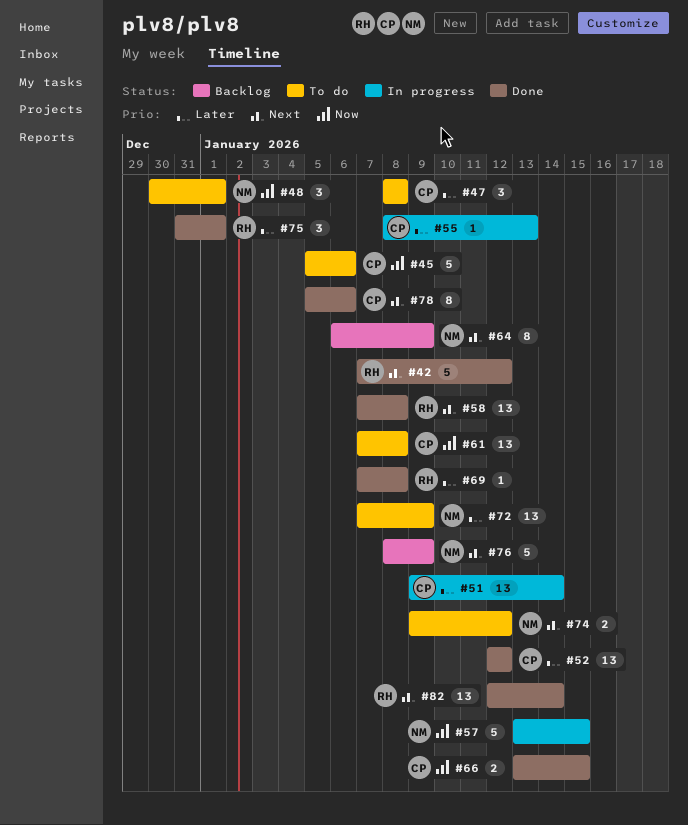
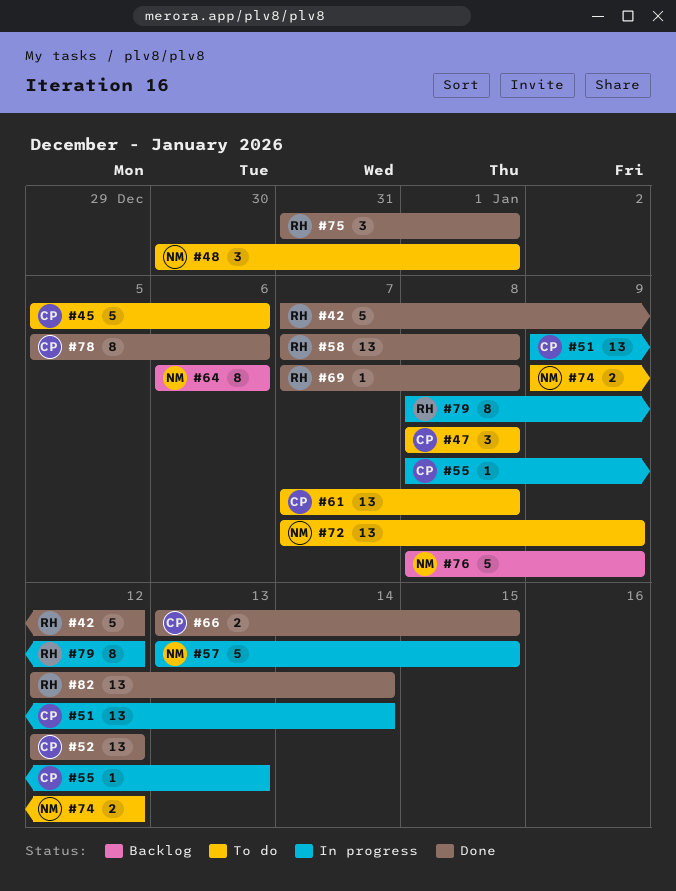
#64, due: Jan 9 -> Jan 6
#79: none -> present

